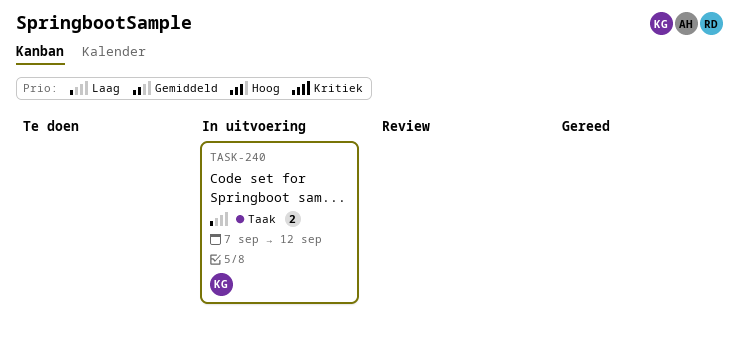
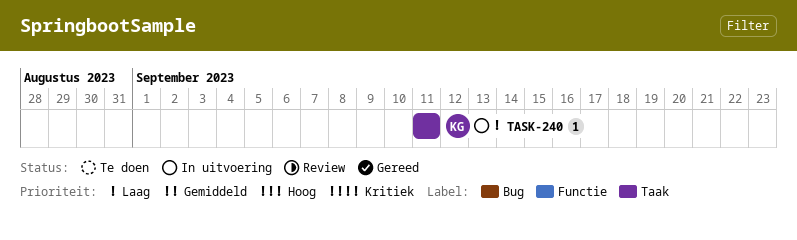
TASK-240, estimate: 2 -> 1
TASK-240, start: Sep 7 -> Sep 11
TASK-240, due: Sep 12 -> Sep 11

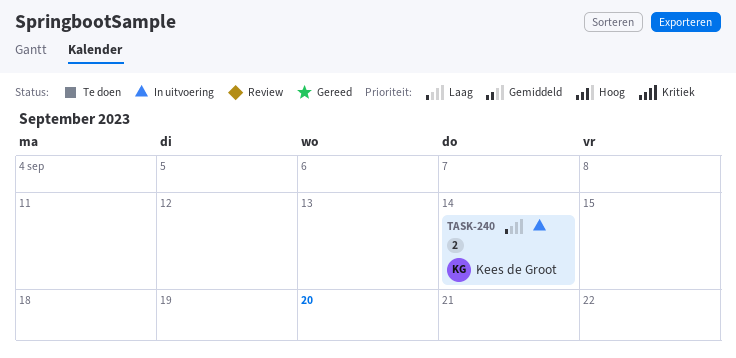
TASK-240, estimate: 1 -> 2
TASK-240, due: Sep 11 -> Sep 14

